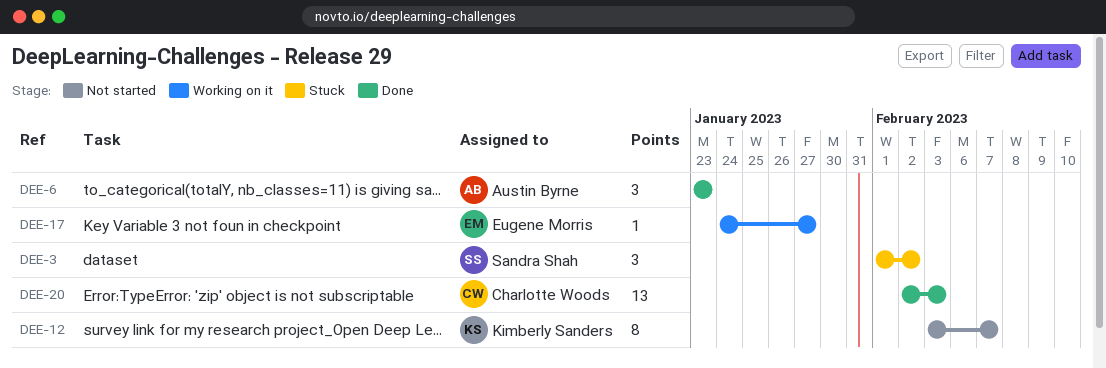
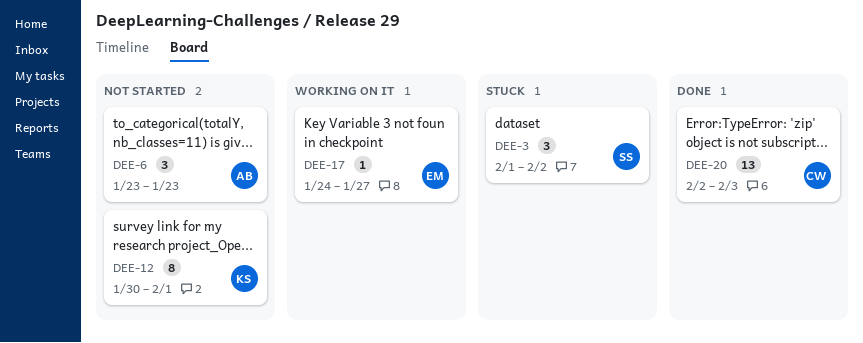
DEE-6, status: Done -> Not started
DEE-12, start: Feb 3 -> Jan 30
DEE-12, due: Feb 7 -> Feb 1

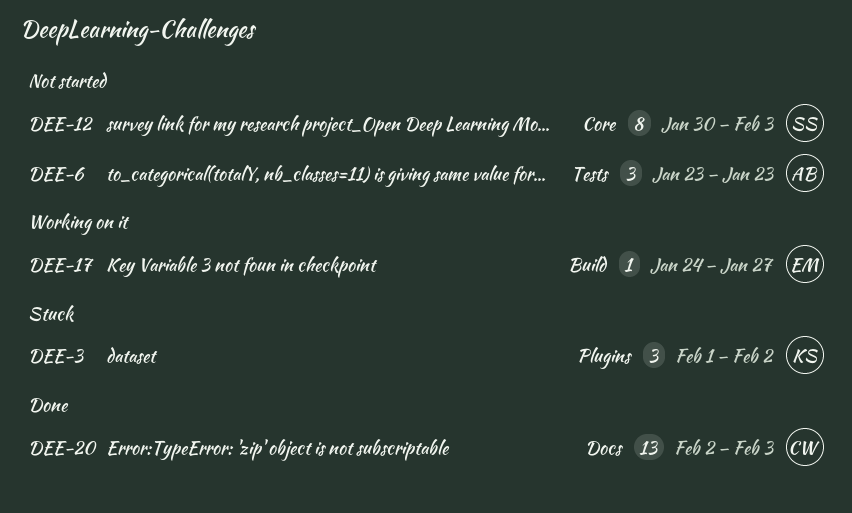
DEE-3, owner: SS -> KS
DEE-12, owner: KS -> SS
DEE-12, due: Feb 1 -> Feb 3

